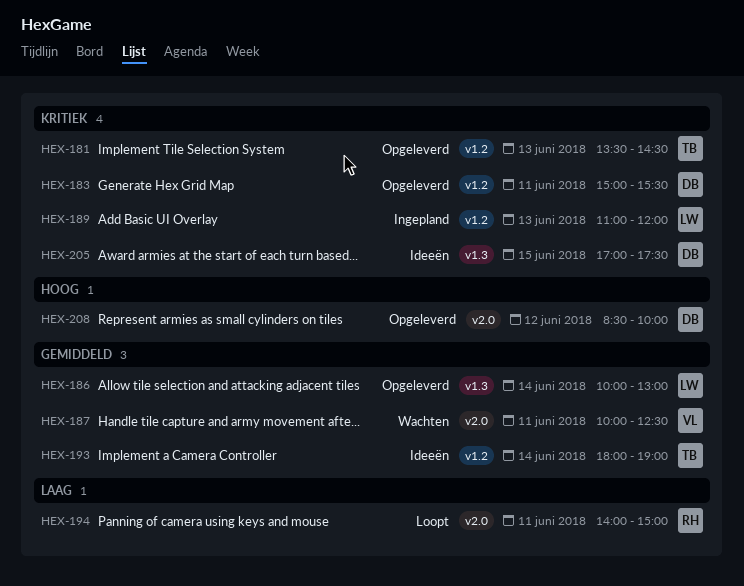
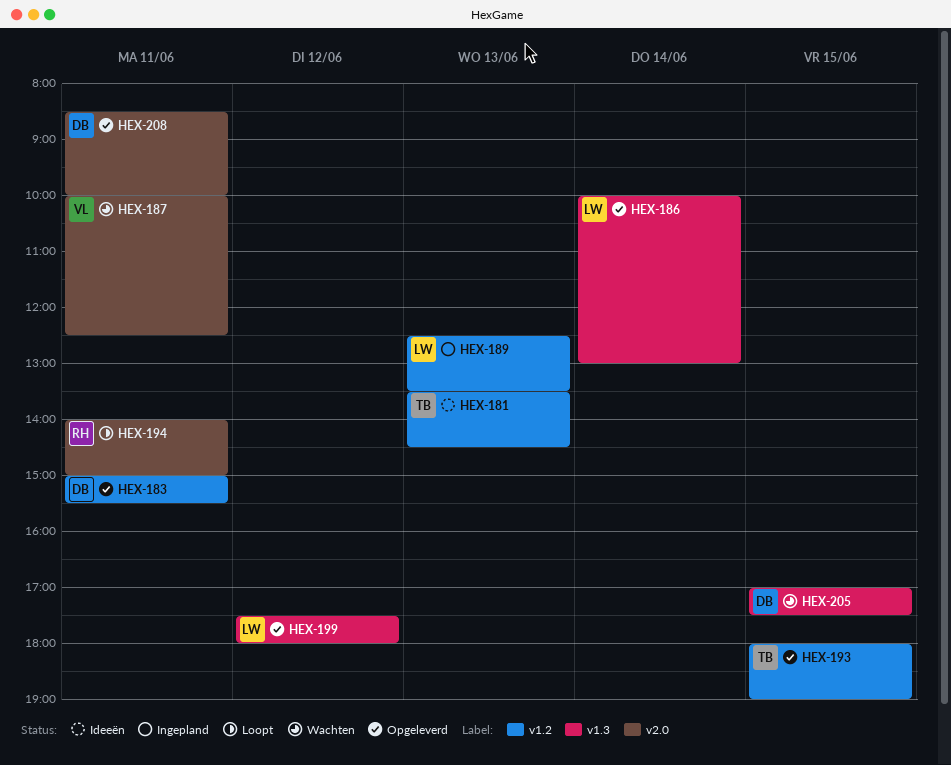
HEX-181, status: Opgeleverd -> Ideeën
HEX-189, begins: 11:00 -> 12:30
HEX-189, ends: 12:00 -> 13:30
HEX-193, status: Ideeën -> Opgeleverd
HEX-193, day: Jun 14 -> Jun 15
HEX-199: none -> present
HEX-205, status: Ideeën -> Wachten
HEX-208, day: Jun 12 -> Jun 11

